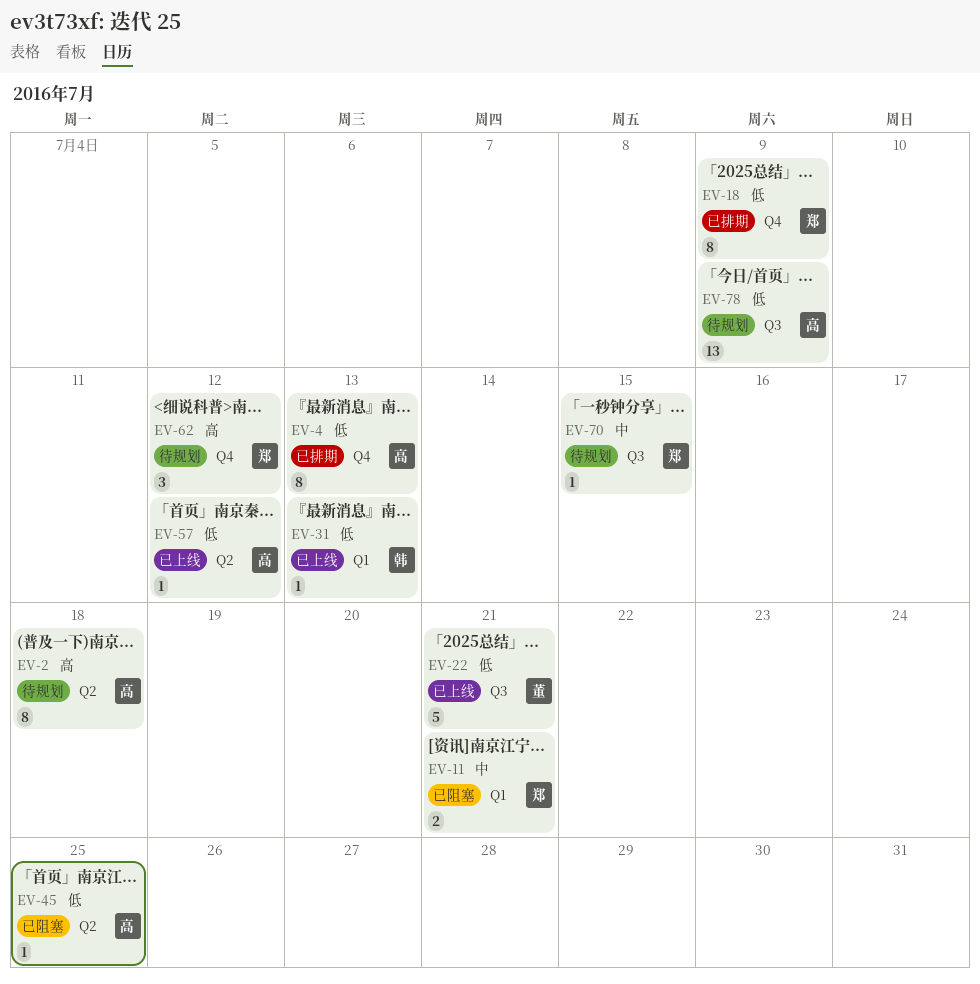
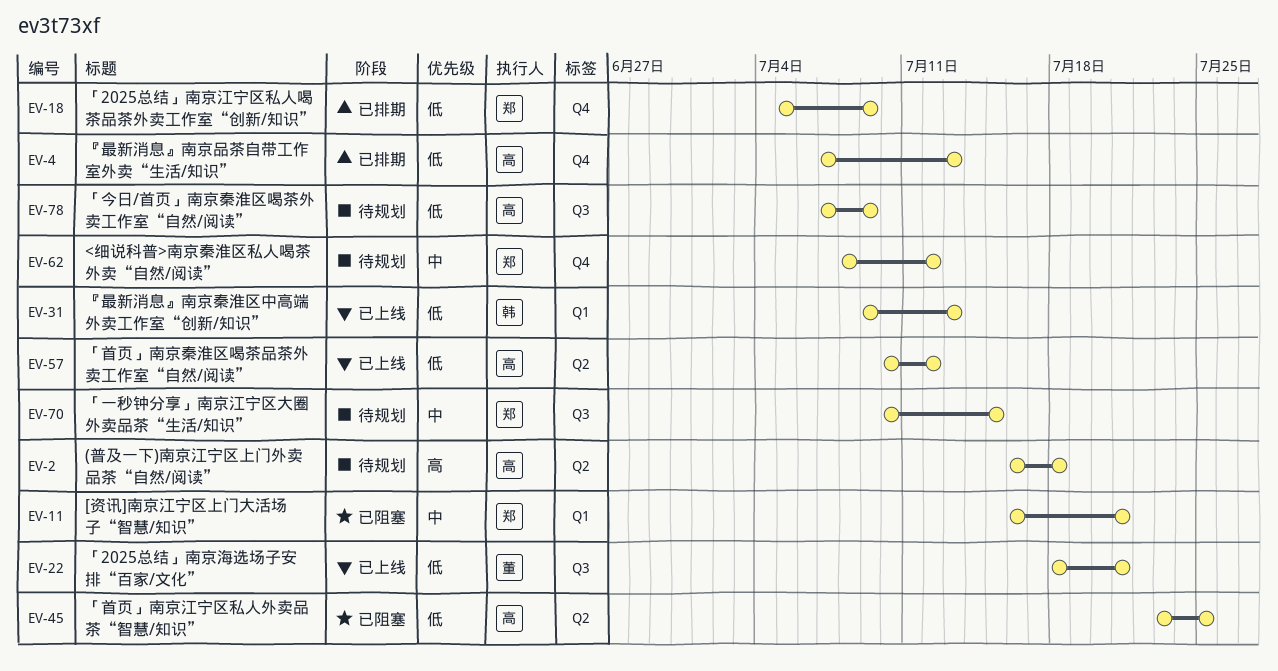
EV-62, priority: 高 -> 中

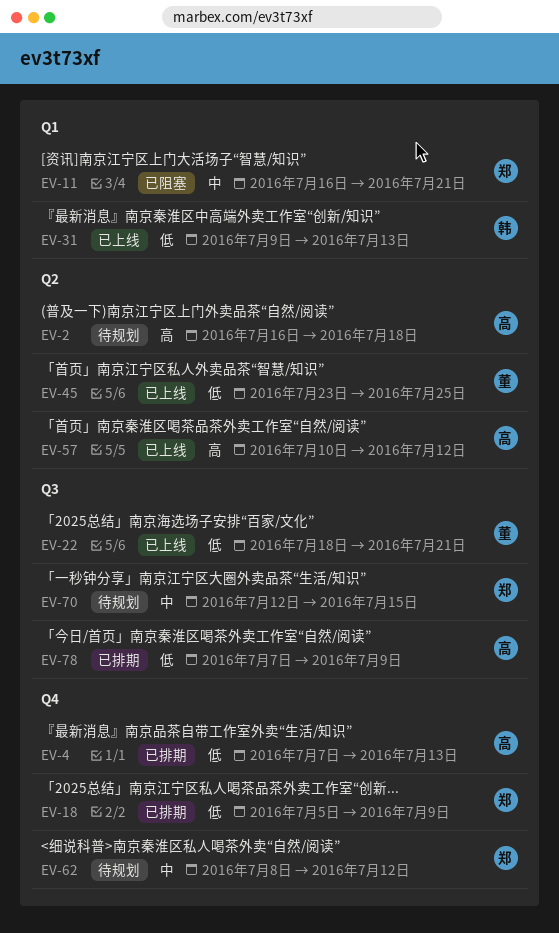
EV-45, status: 已阻塞 -> 已上线
EV-45, owner: 高 -> 董
EV-57, priority: 低 -> 高
EV-70, start: Jul 10 -> Jul 12
EV-78, status: 待规划 -> 已排期

